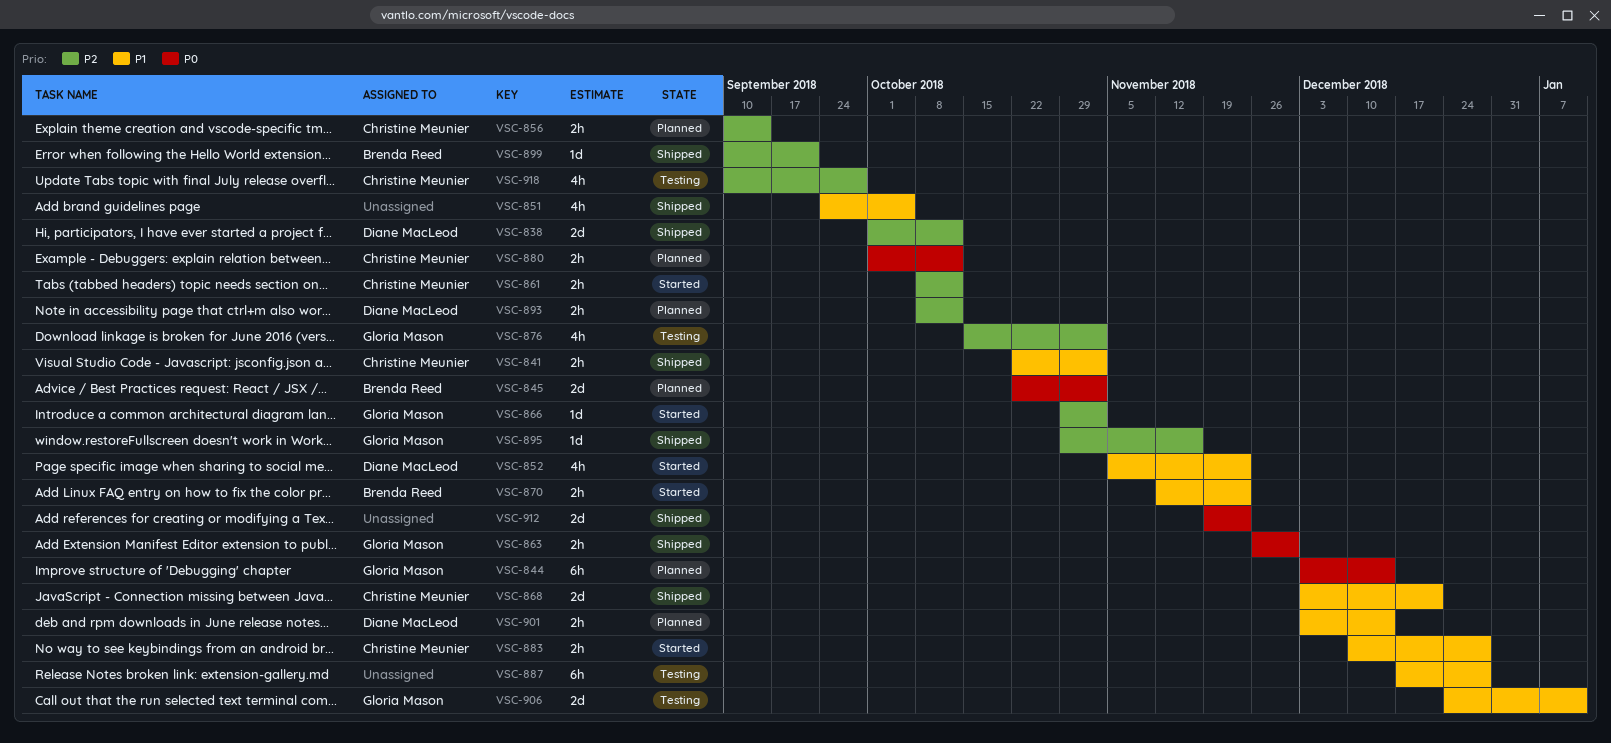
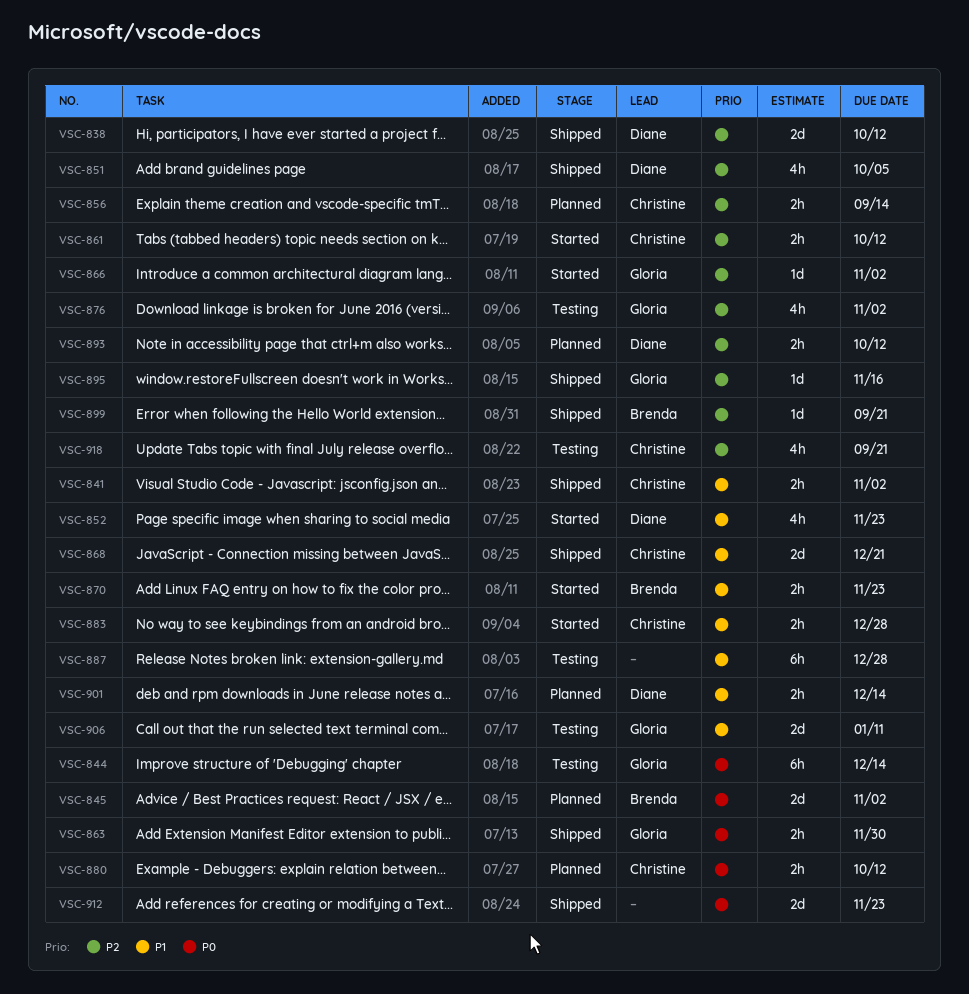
VSC-844, status: Planned -> Testing
VSC-851, owner: none -> Diane MacLeod
VSC-851, priority: P1 -> P2
VSC-918, due: Sep 28 -> Sep 21

